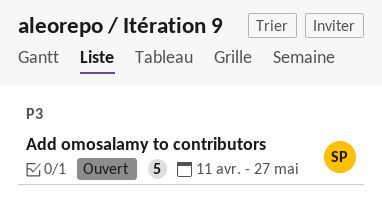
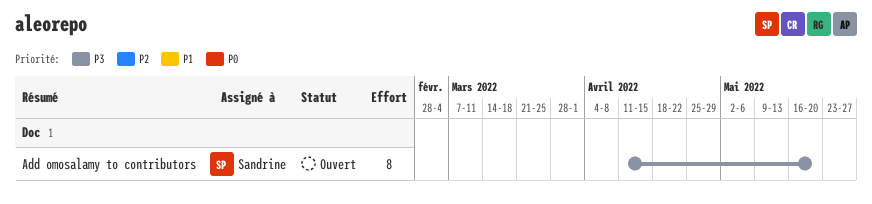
Add omosalamy to contributors, estimate: 5 -> 8
Add omosalamy to contributors, due: May 27 -> May 20

